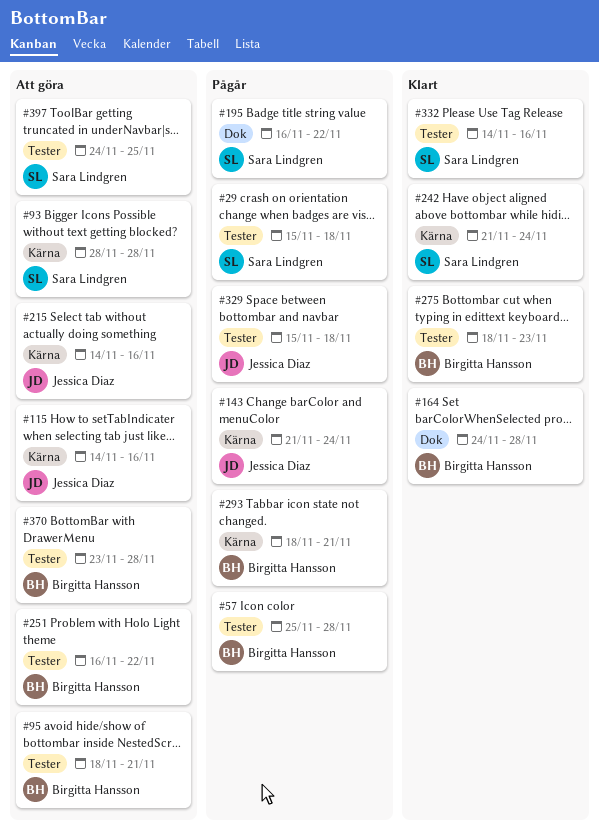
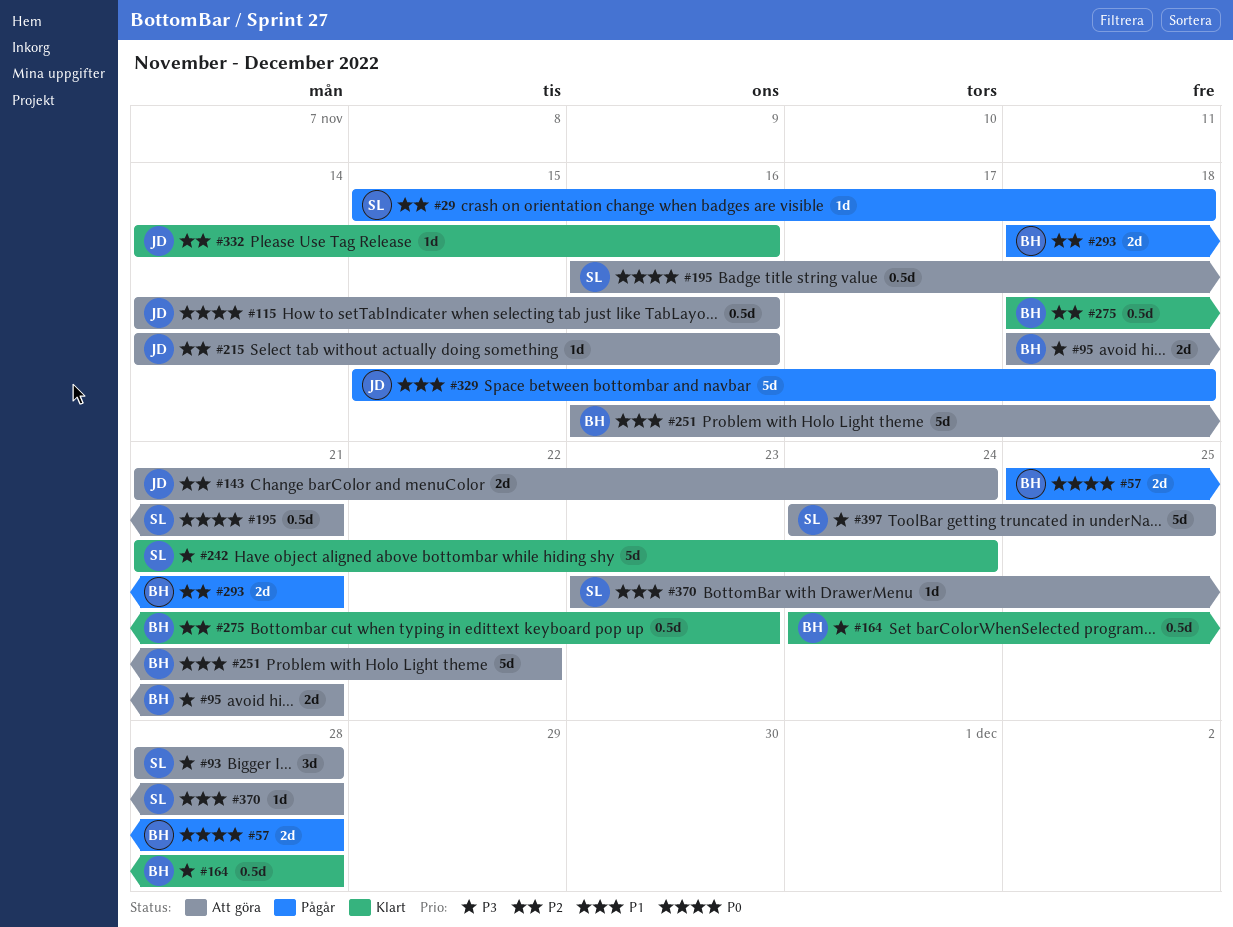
#143, status: Pågår -> Att göra
#195, status: Pågår -> Att göra
#195, due: Nov 22 -> Nov 21
#332, owner: Sara Lindgren -> Jessica Diaz
#370, owner: Birgitta Hansson -> Sara Lindgren

